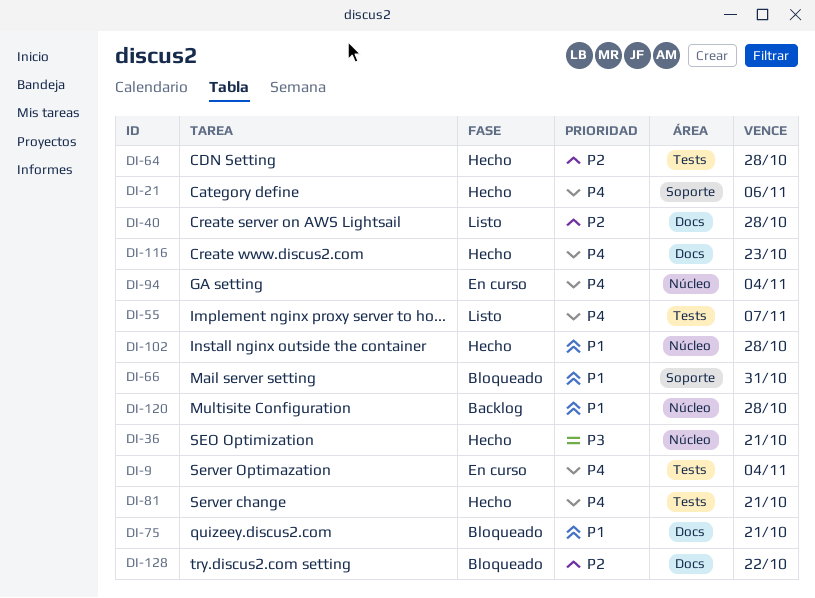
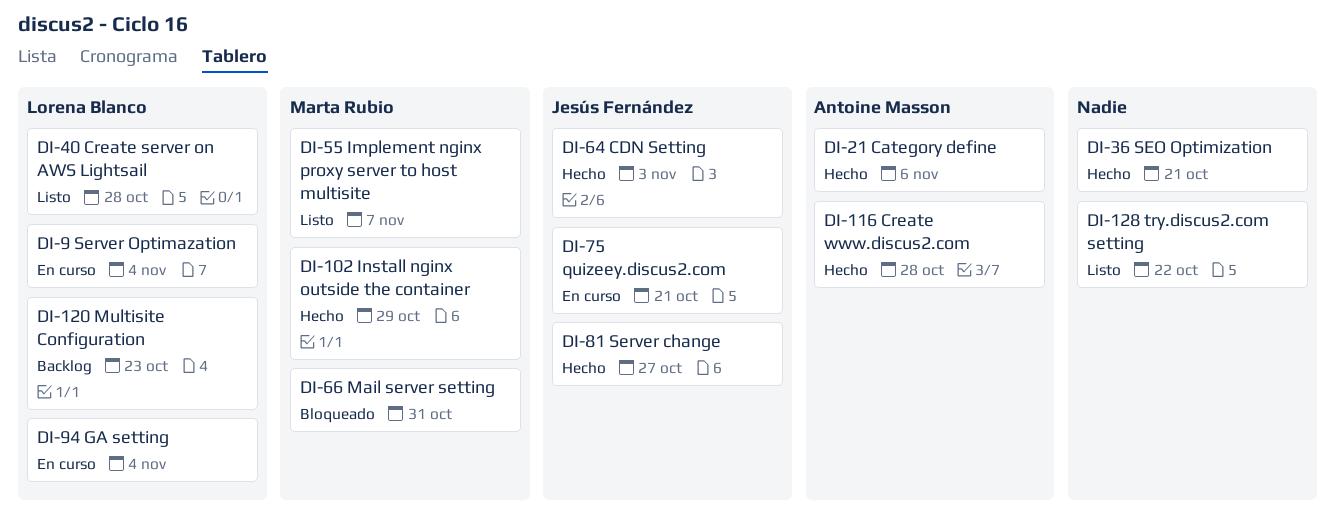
DI-64, due: Oct 28 -> Nov 3
DI-75, status: Bloqueado -> En curso
DI-81, due: Oct 21 -> Oct 27
DI-102, due: Oct 28 -> Oct 29
DI-116, due: Oct 23 -> Oct 28
DI-120, due: Oct 28 -> Oct 23
DI-128, status: Bloqueado -> Listo

